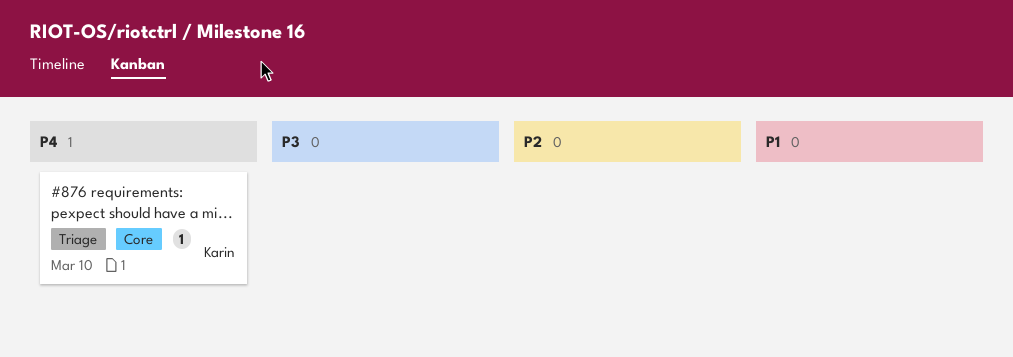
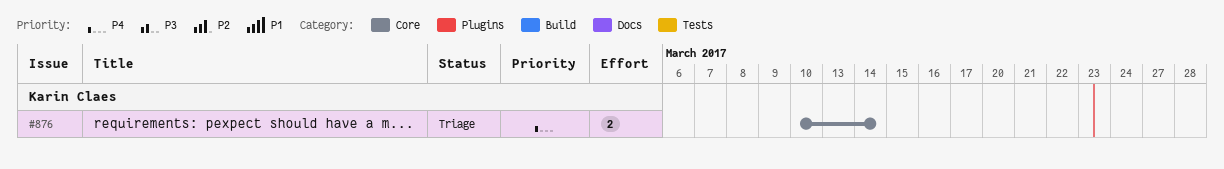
#876, estimate: 1 -> 2
#876, due: Mar 10 -> Mar 14

